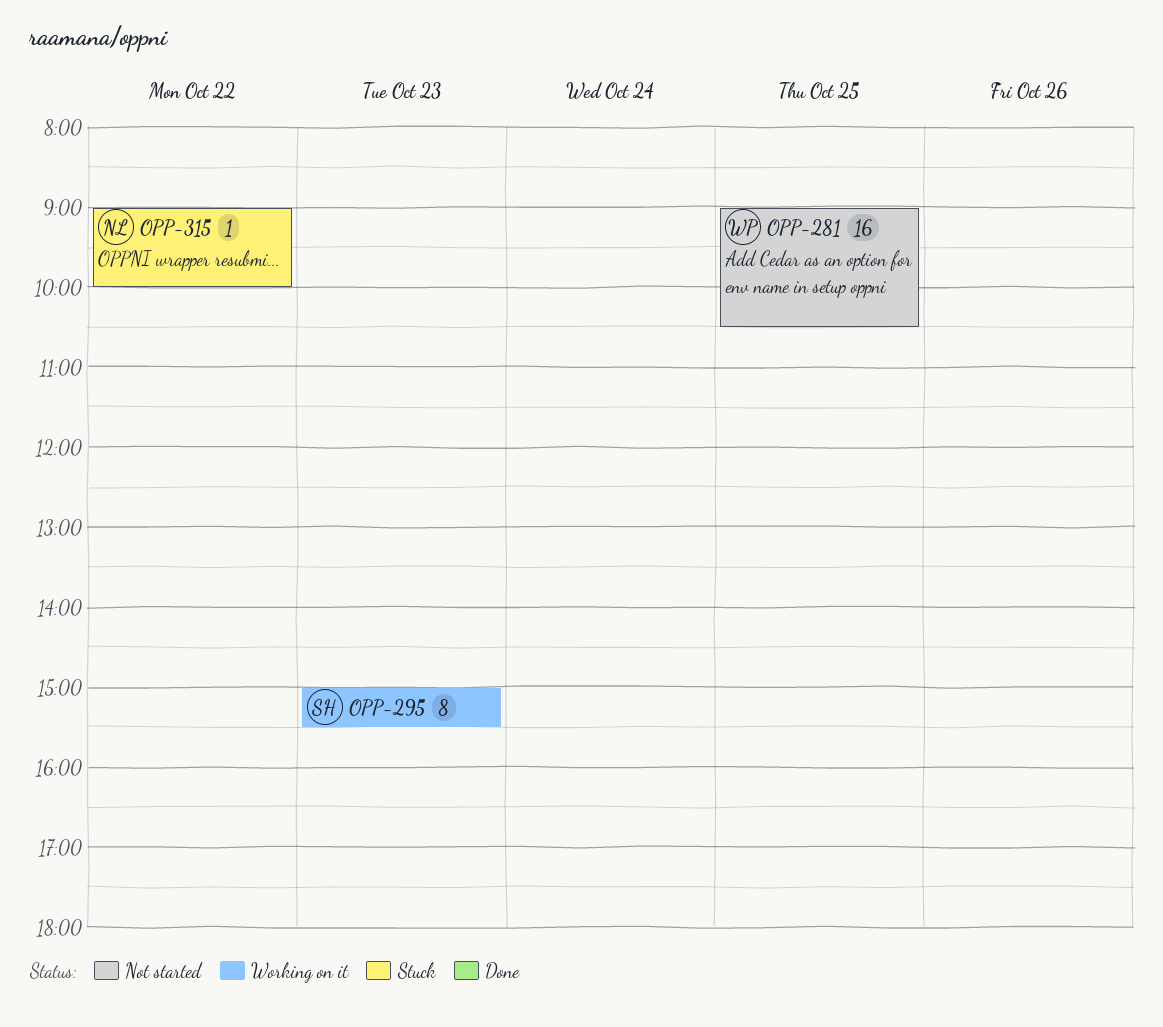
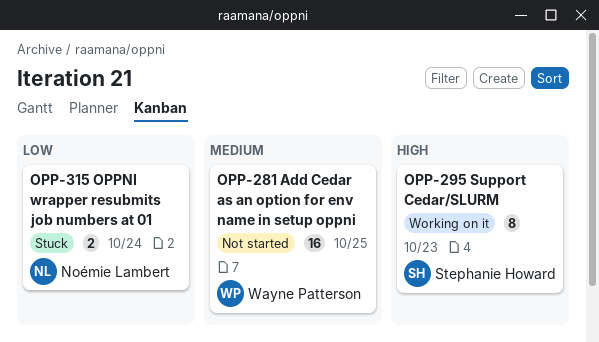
OPP-315, estimate: 1 -> 2
OPP-315, day: Oct 22 -> Oct 24

